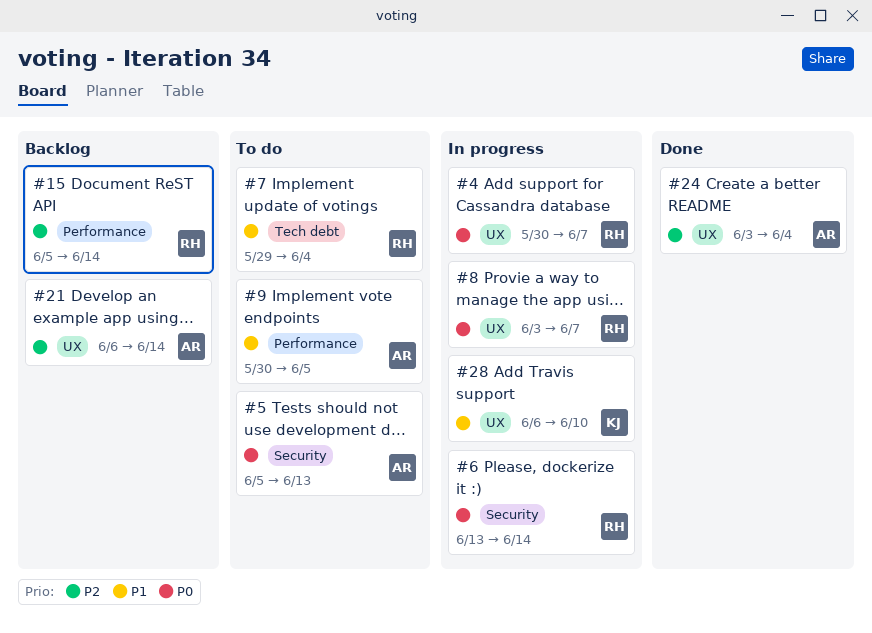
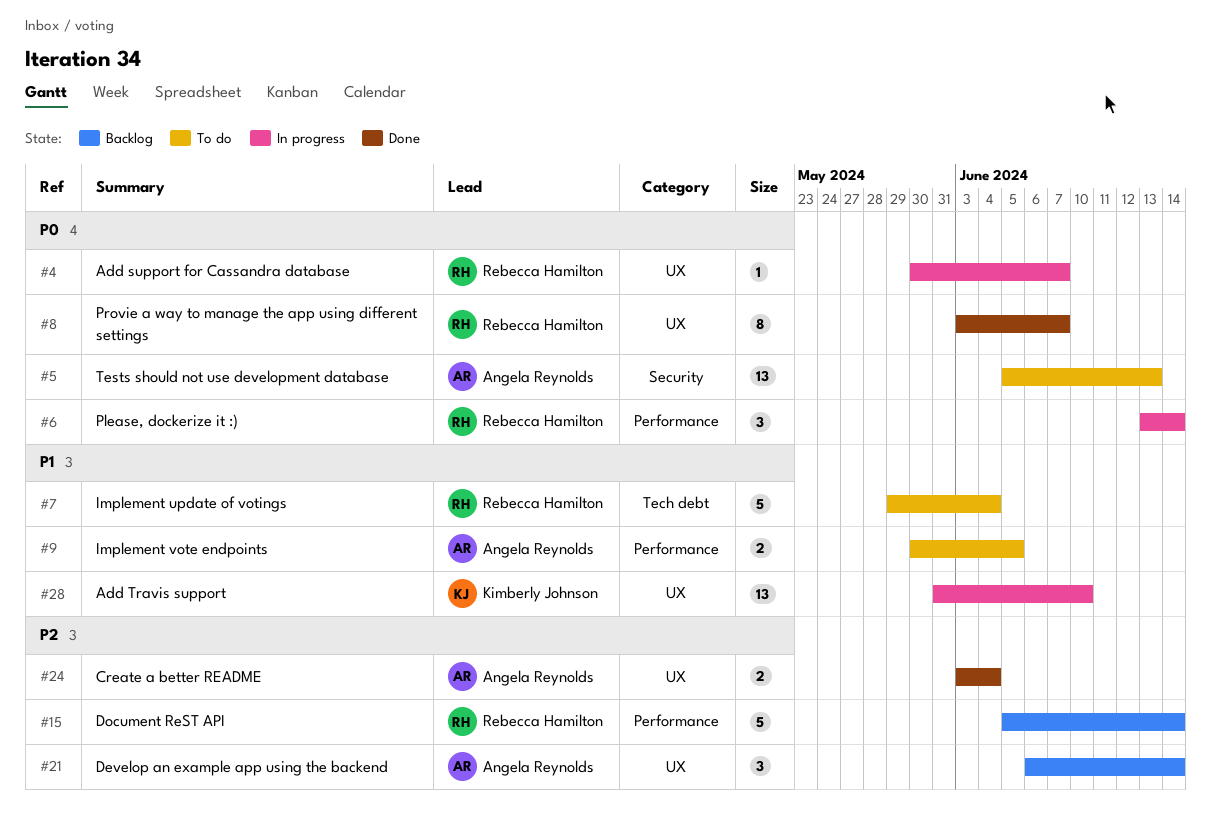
#6, label: Security -> Performance
#8, status: In progress -> Done
#28, start: Jun 6 -> May 31

